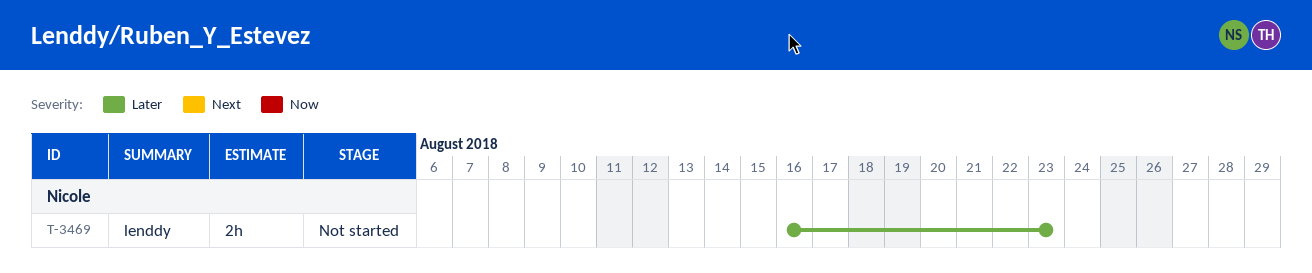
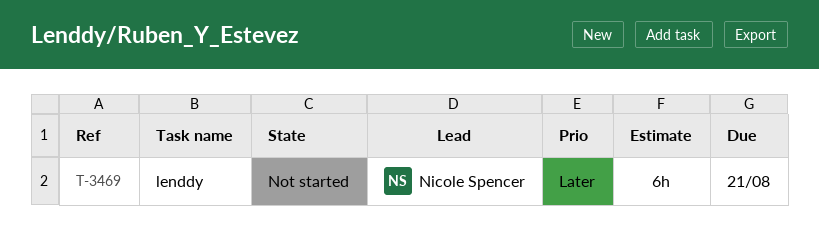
T-3469, estimate: 2h -> 6h
T-3469, due: Aug 23 -> Aug 21

